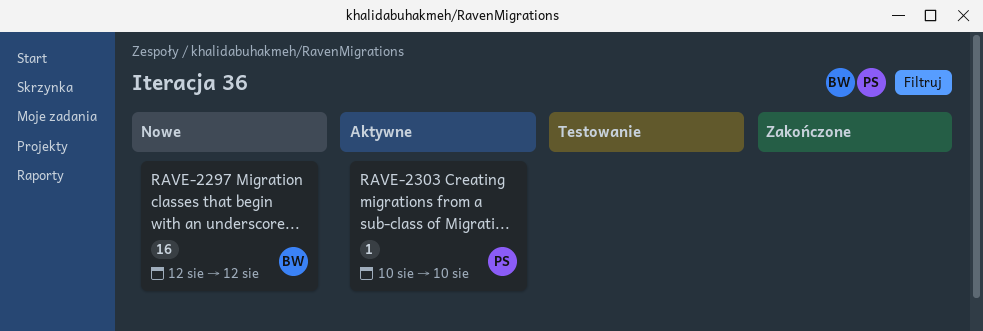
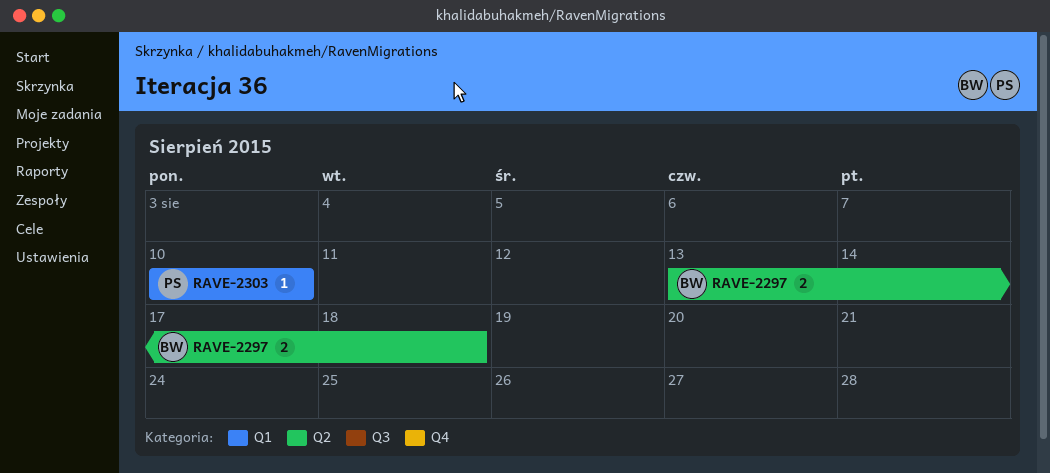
RAVE-2297, estimate: 16 -> 2
RAVE-2297, start: Aug 12 -> Aug 13
RAVE-2297, due: Aug 12 -> Aug 18

